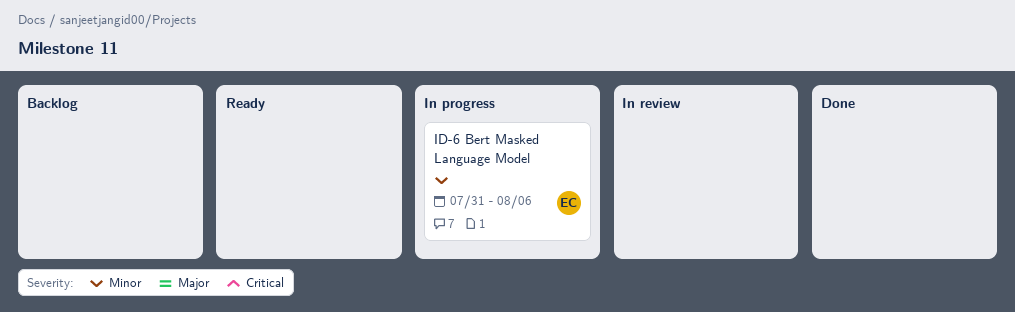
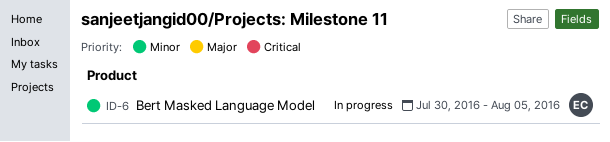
ID-6, start: Jul 31 -> Jul 30
ID-6, due: Aug 6 -> Aug 5

